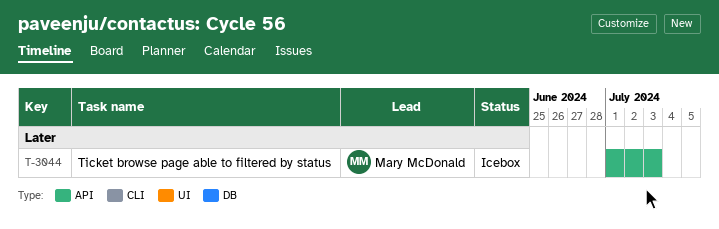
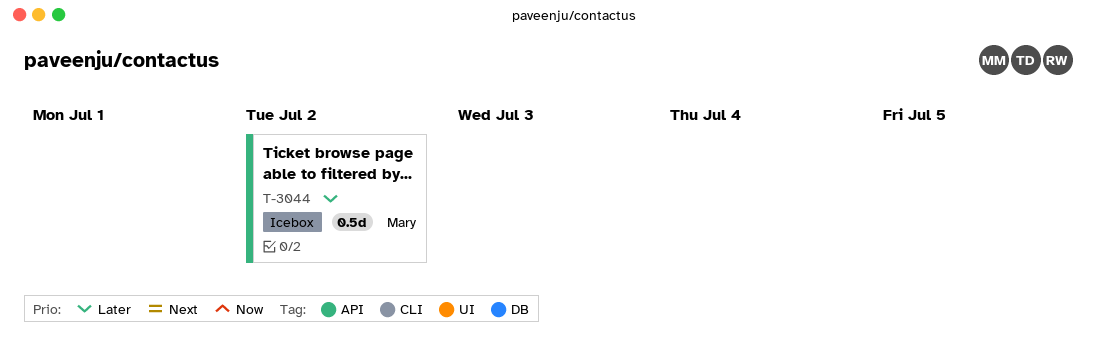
T-3044, due: Jul 3 -> Jul 2

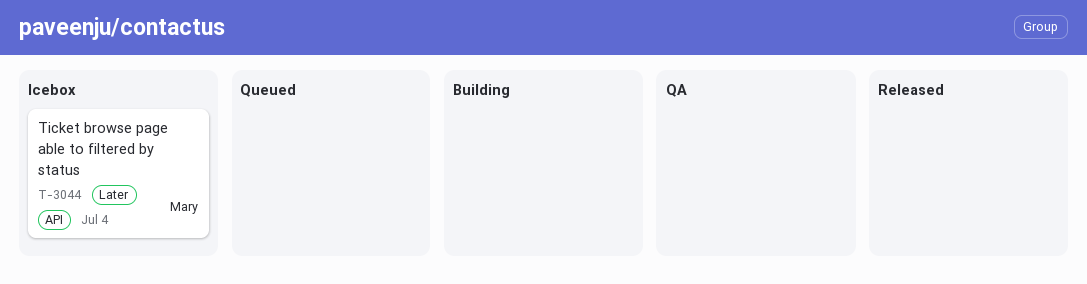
T-3044, due: Jul 2 -> Jul 4

